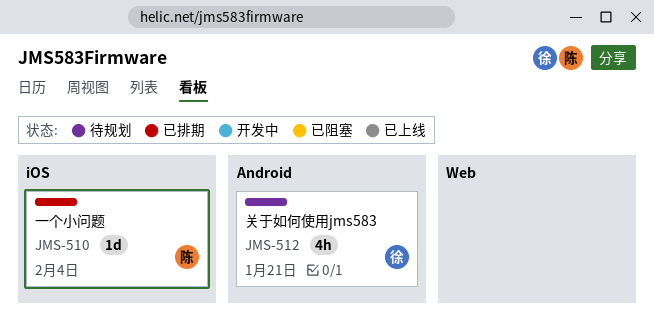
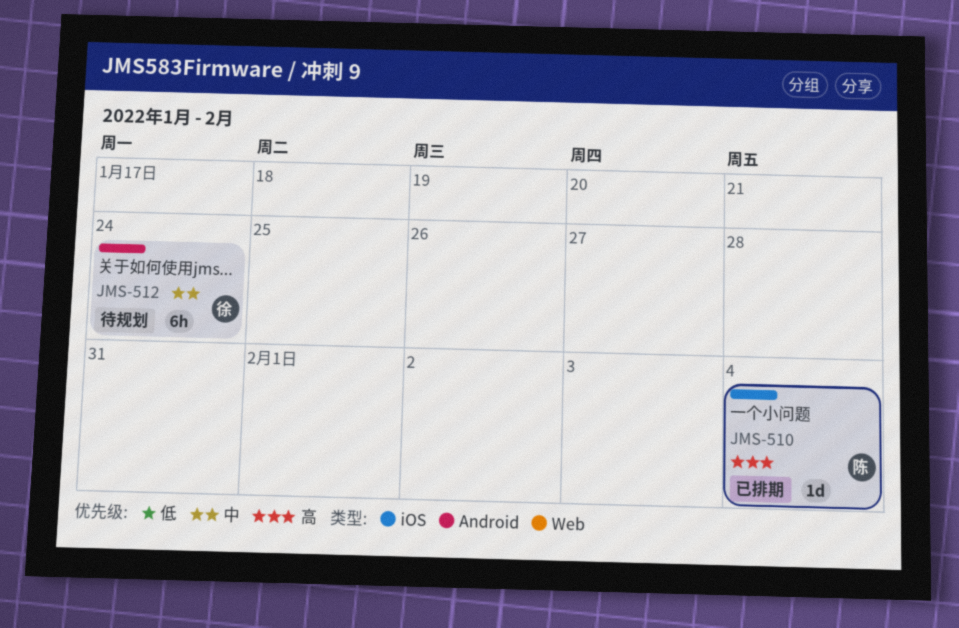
JMS-512, estimate: 4h -> 6h
JMS-512, due: Jan 21 -> Jan 24

